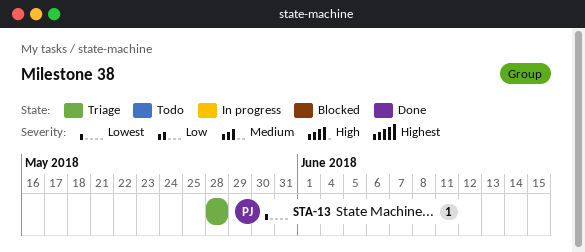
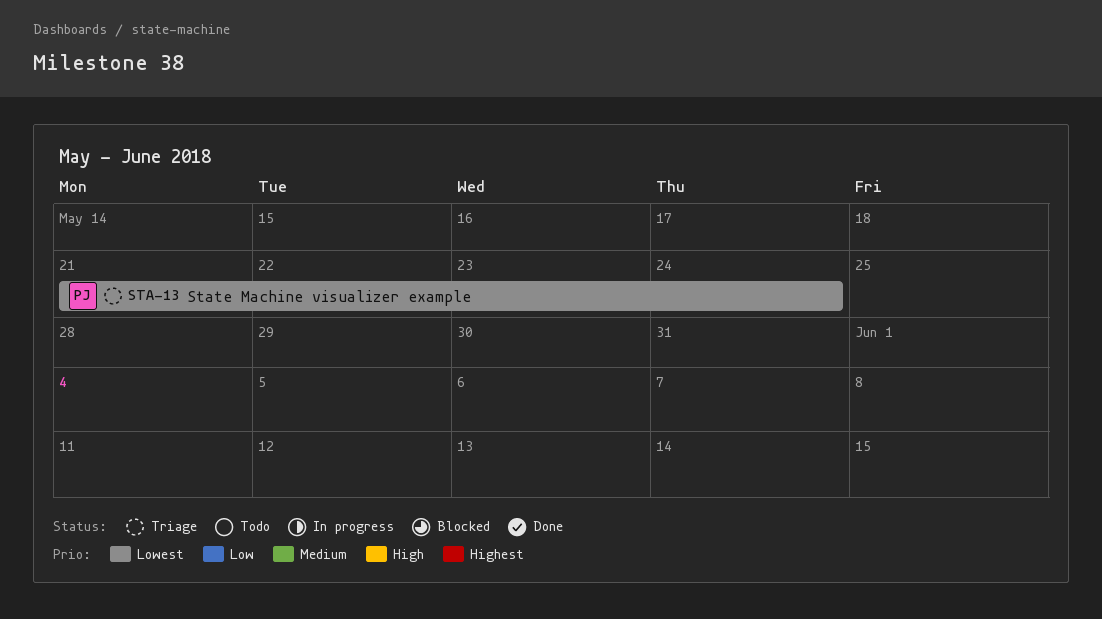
STA-13, start: May 28 -> May 21
STA-13, due: May 28 -> May 24

